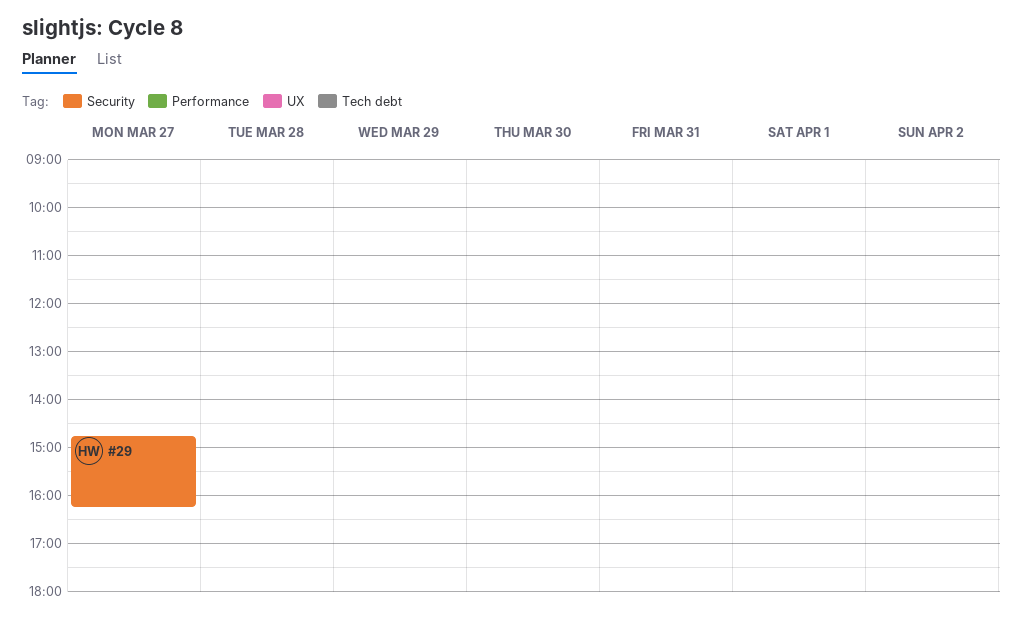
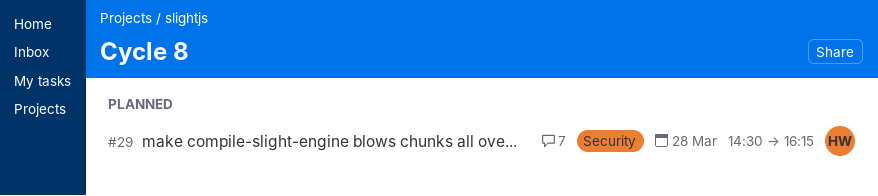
#29, day: Mar 27 -> Mar 28
#29, begins: 14:45 -> 14:30

